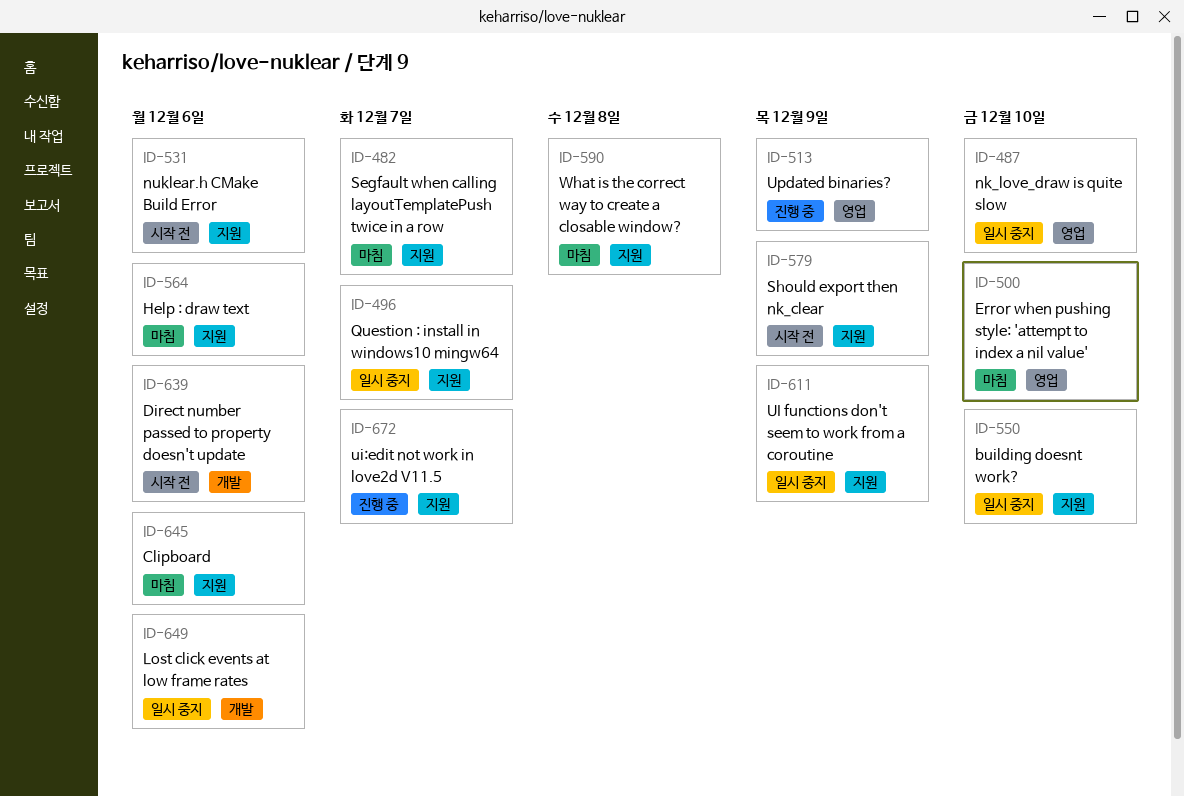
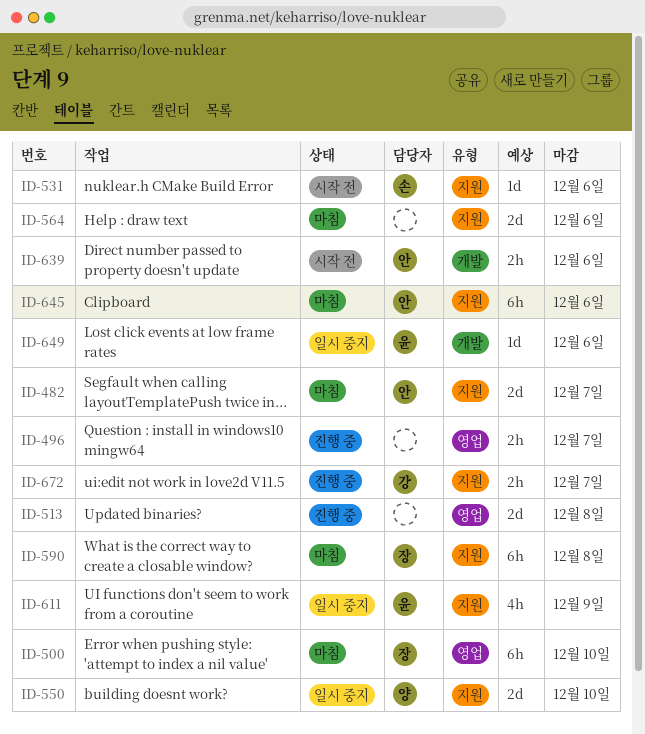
ID-487: present -> none
ID-496, status: 일시 중지 -> 진행 중
ID-496, label: 지원 -> 영업
ID-513, due: Dec 9 -> Dec 8
ID-579: present -> none

